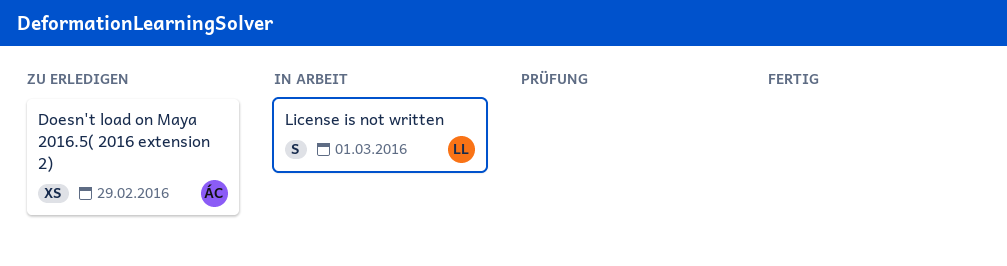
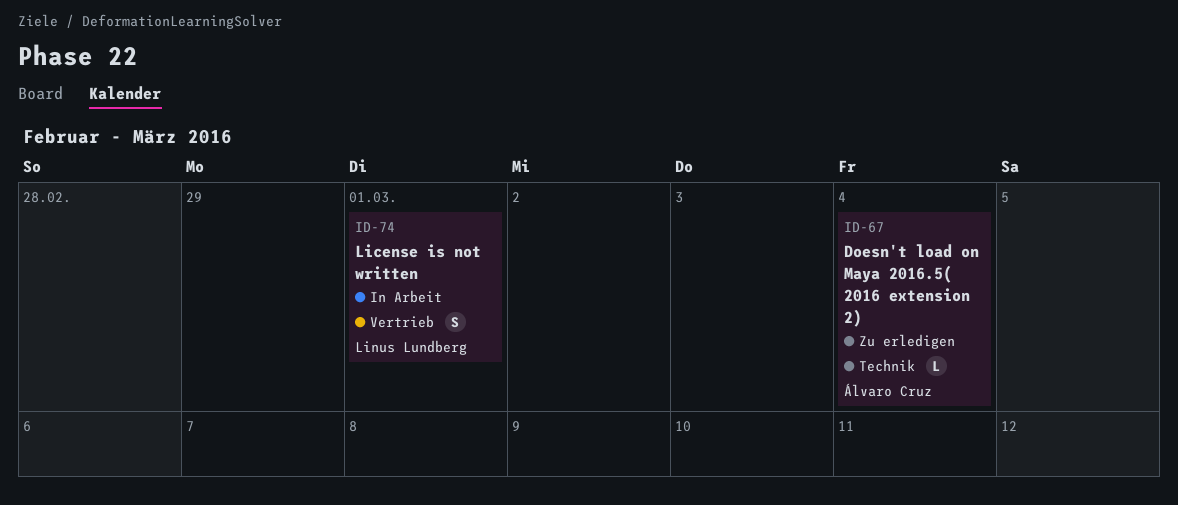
Doesn't load on Maya 2016.5( 2016 extension 2), estimate: XS -> L
Doesn't load on Maya 2016.5( 2016 extension 2), due: Feb 29 -> Mar 4

